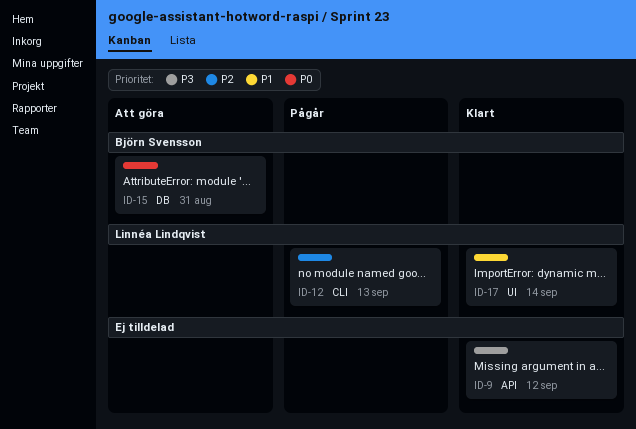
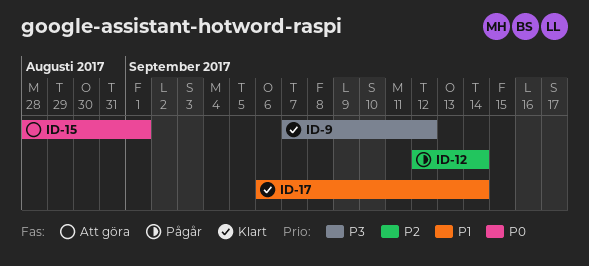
ID-12, due: Sep 13 -> Sep 14
ID-15, due: Aug 31 -> Sep 1

